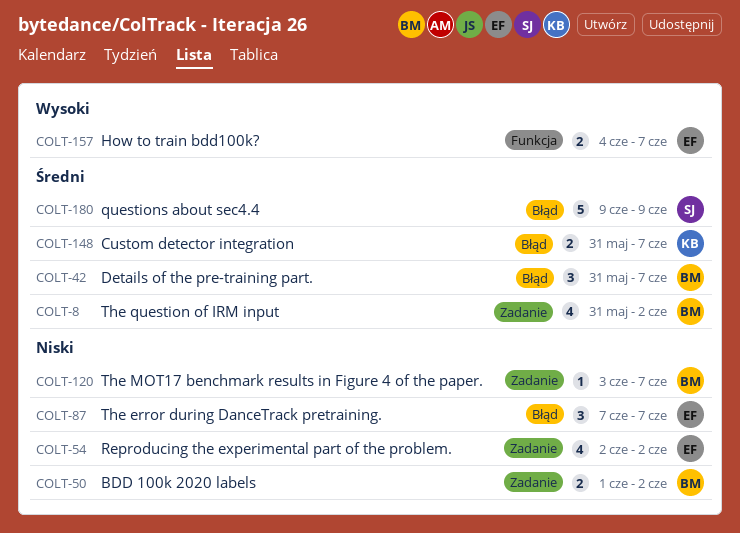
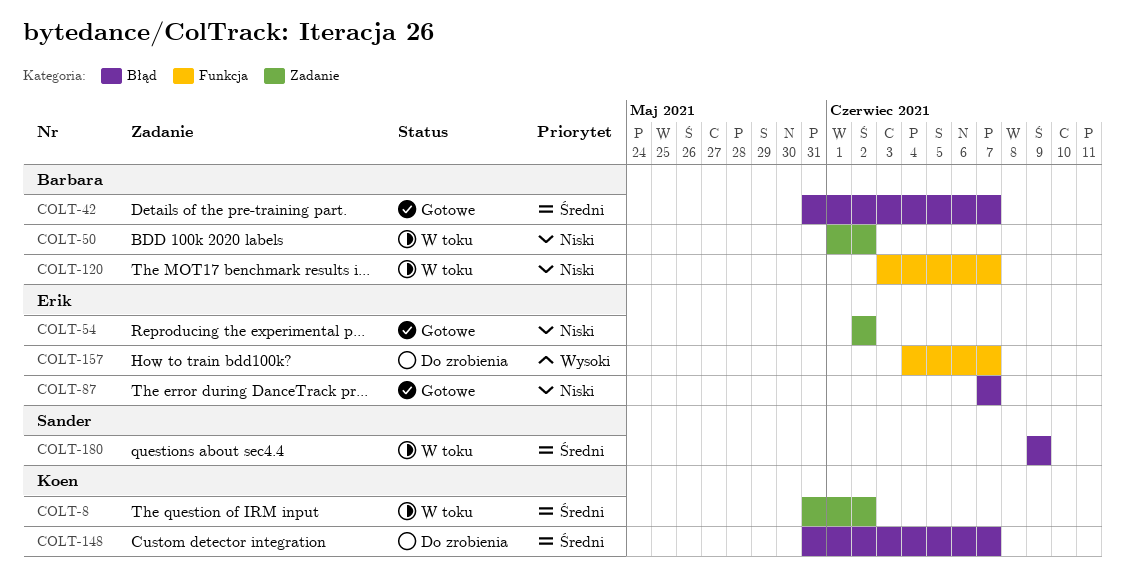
COLT-8, owner: Barbara -> Koen
COLT-120, label: Zadanie -> Funkcja

